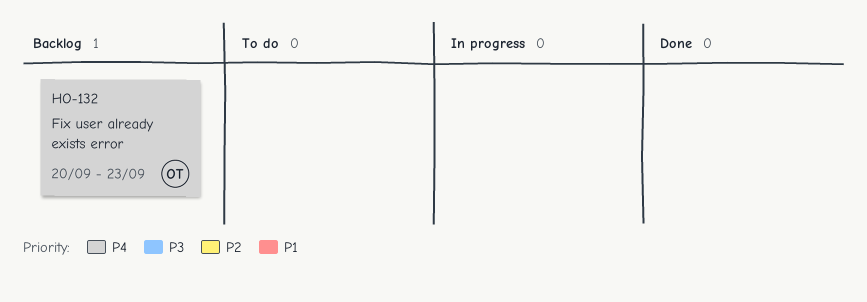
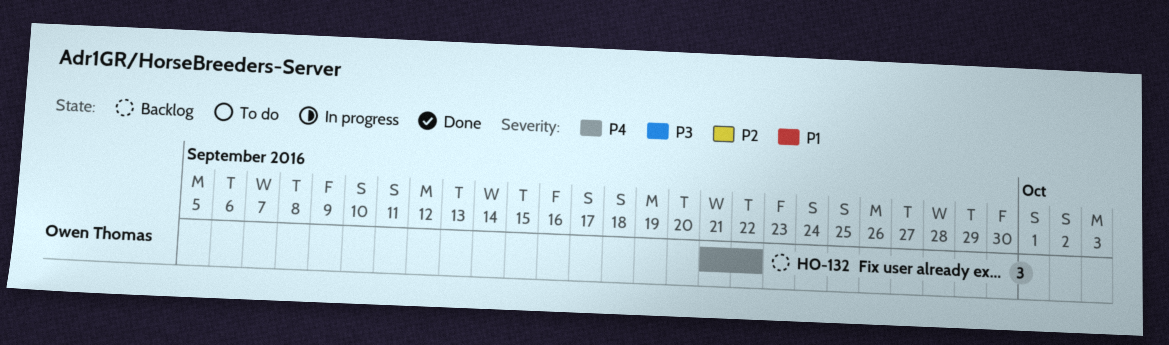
HO-132, start: Sep 20 -> Sep 21
HO-132, due: Sep 23 -> Sep 22

